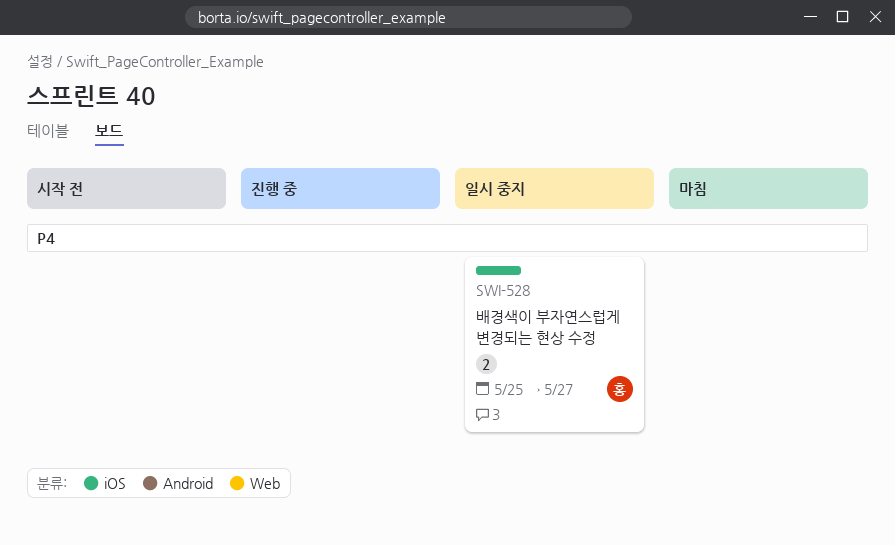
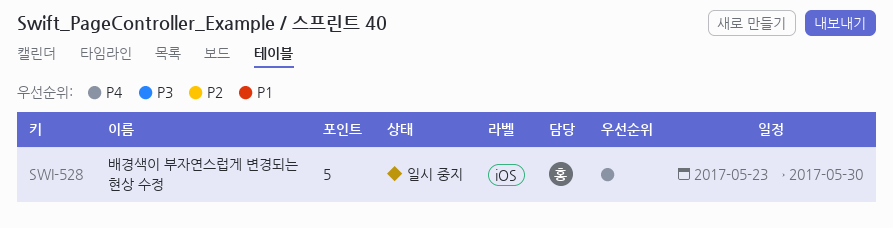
SWI-528, estimate: 2 -> 5
SWI-528, start: May 25 -> May 23
SWI-528, due: May 27 -> May 30

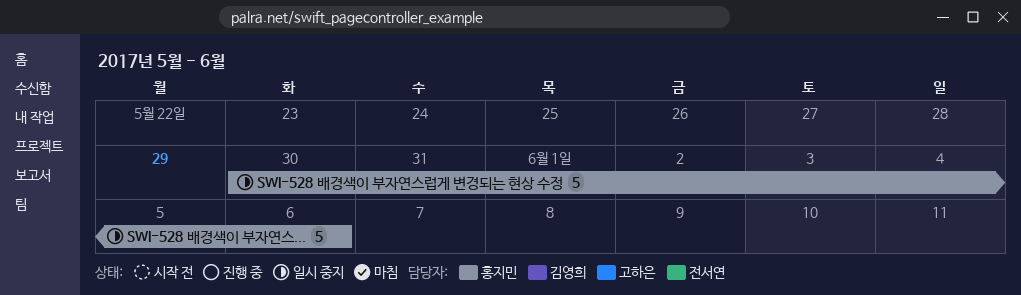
SWI-528, start: May 23 -> May 30
SWI-528, due: May 30 -> Jun 6

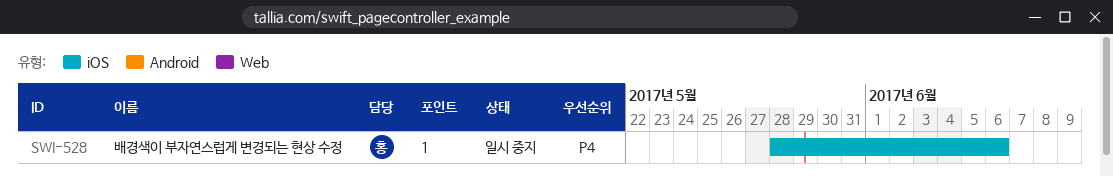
SWI-528, estimate: 5 -> 1
SWI-528, start: May 30 -> May 28

